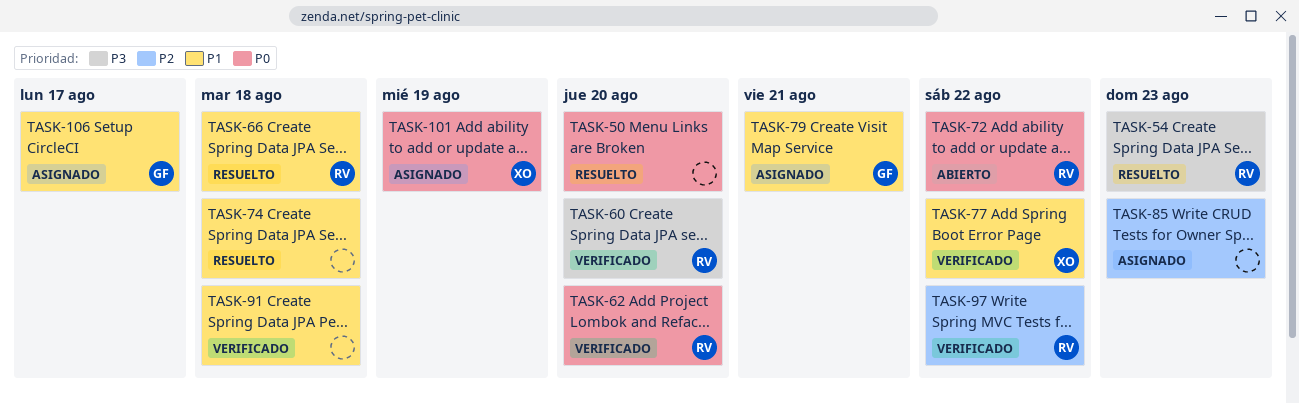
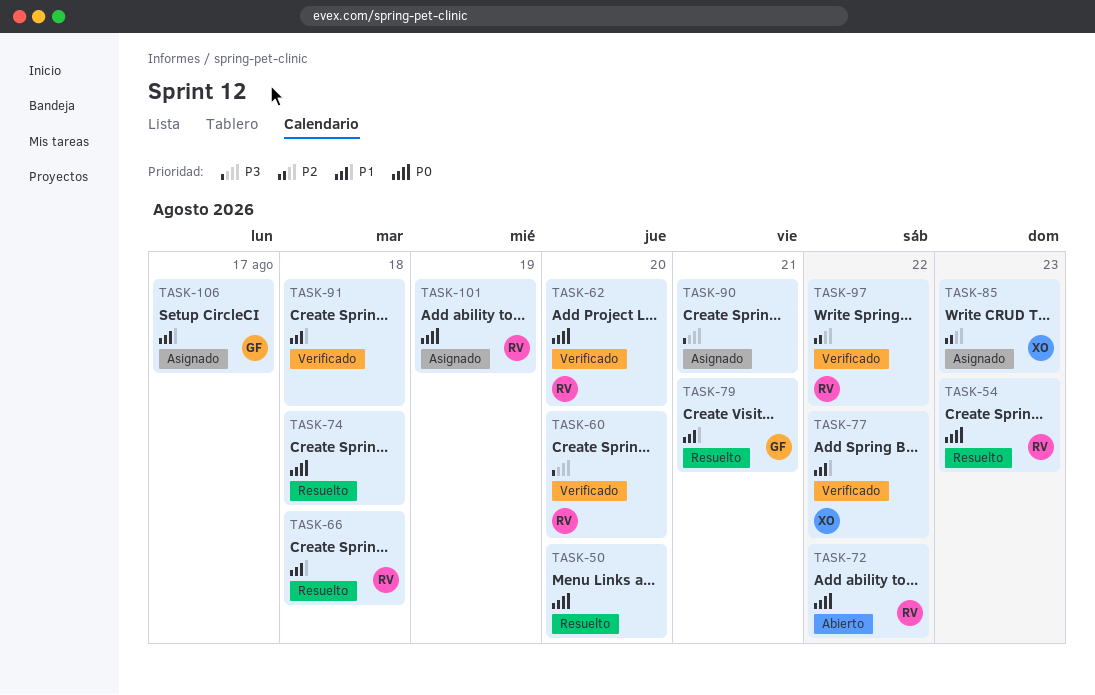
TASK-54, priority: P3 -> P0
TASK-74, priority: P1 -> P0
TASK-79, status: Asignado -> Resuelto
TASK-85, owner: none -> XO
TASK-90: none -> present
TASK-101, owner: XO -> RV

